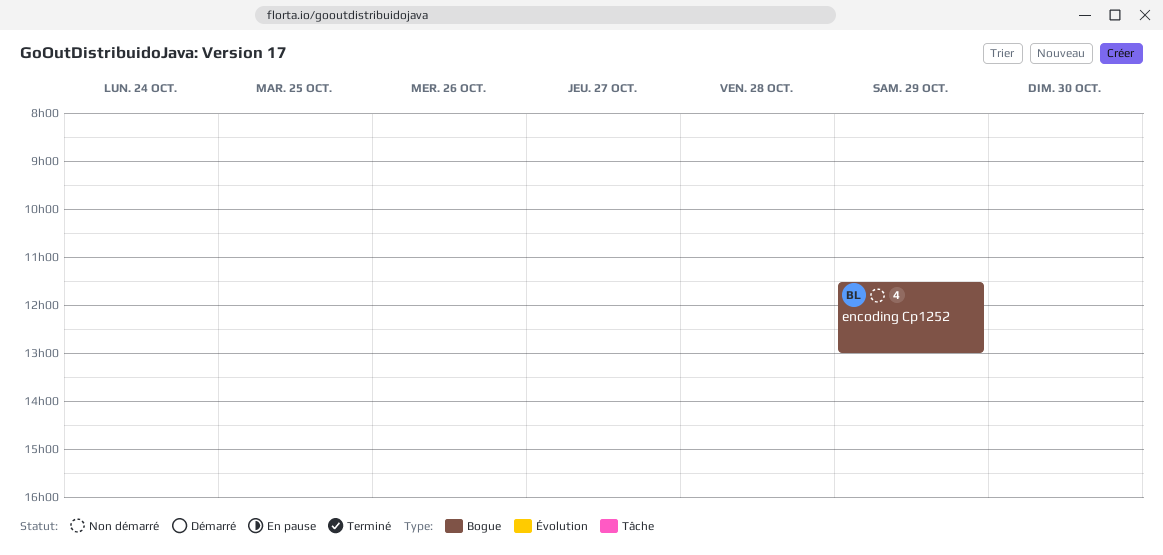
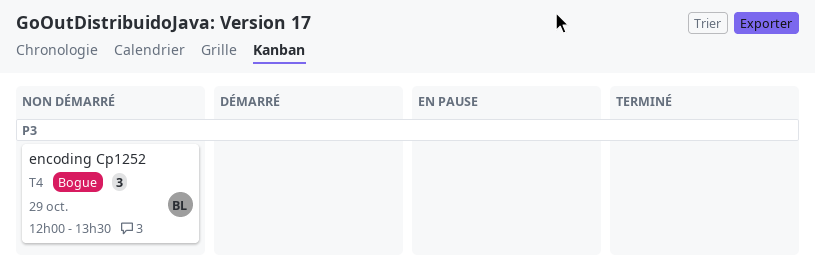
encoding Cp1252, estimate: 4 -> 3
encoding Cp1252, begins: 11:30 -> 12:00
encoding Cp1252, ends: 13:00 -> 13:30

